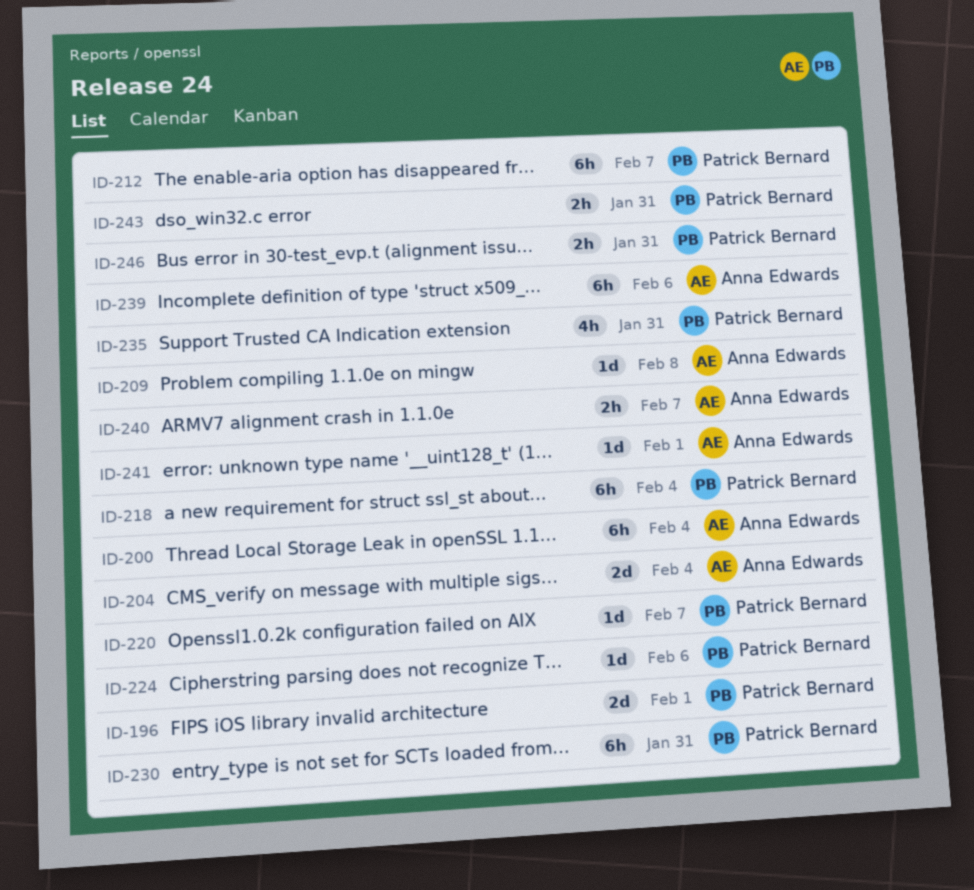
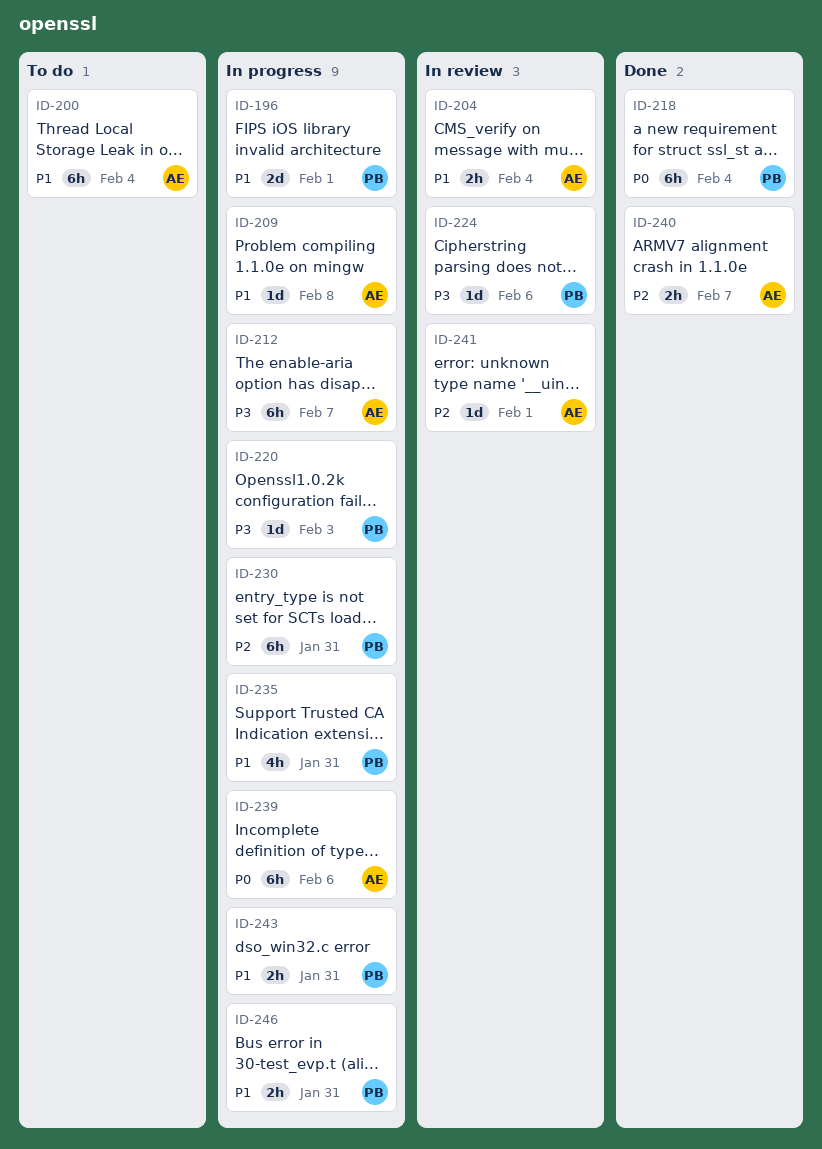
ID-204, estimate: 2d -> 2h
ID-212, owner: Patrick Bernard -> Anna Edwards
ID-220, due: Feb 7 -> Feb 3

